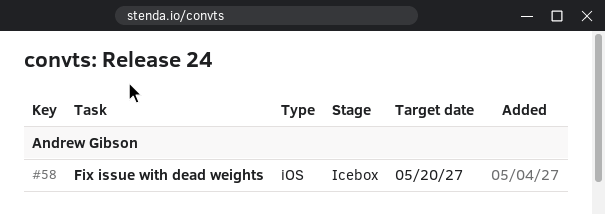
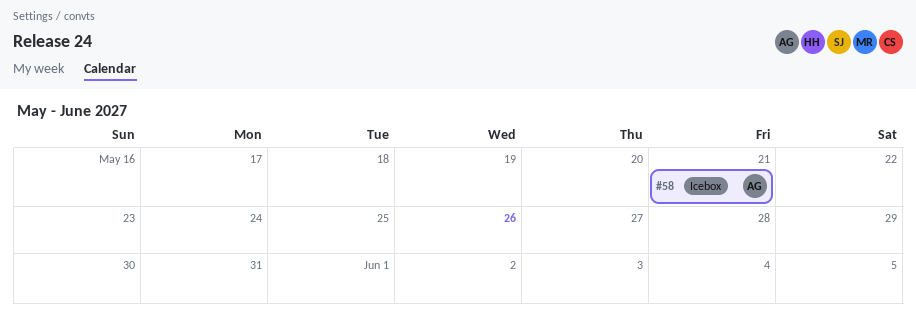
#58, due: May 20 -> May 21

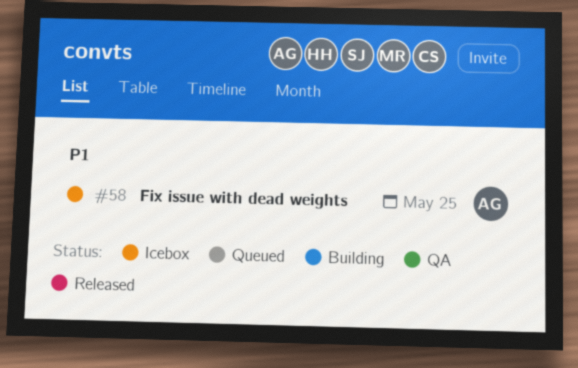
#58, due: May 21 -> May 25

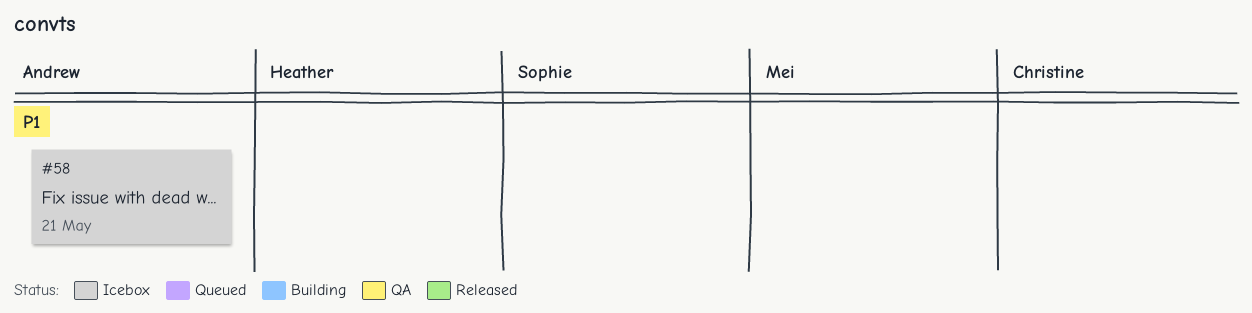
#58, due: May 25 -> May 21

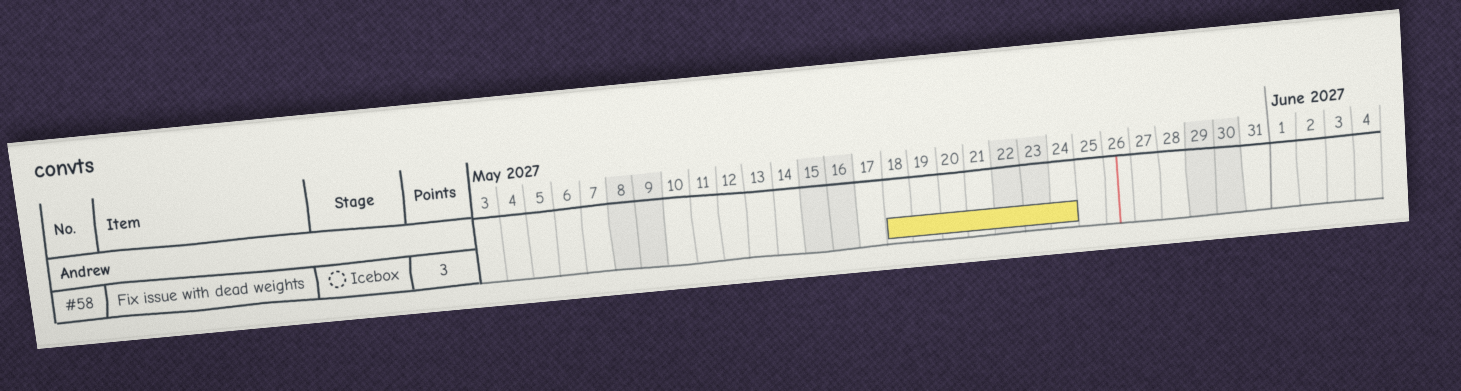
#58, due: May 21 -> May 24

